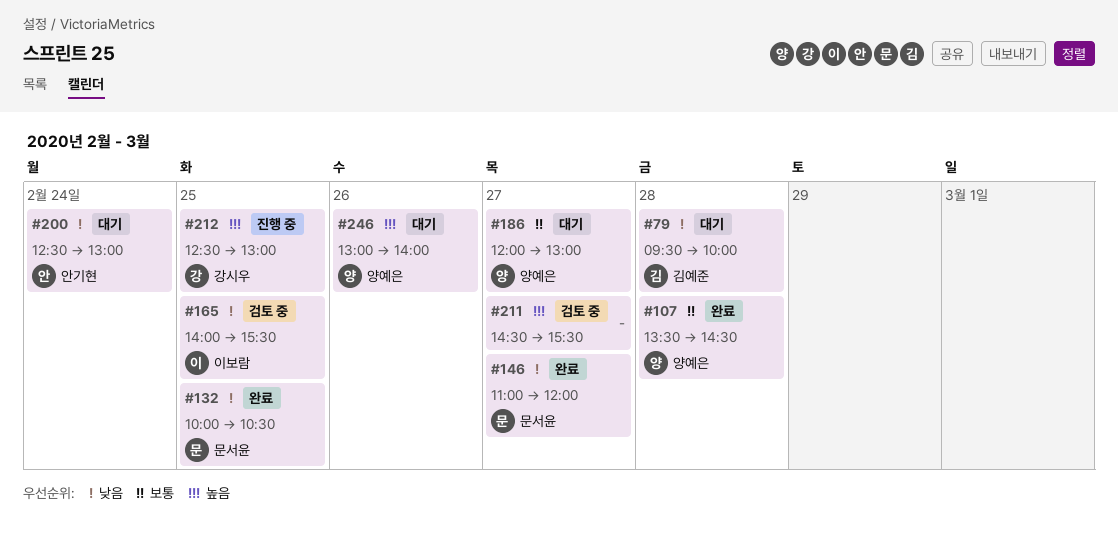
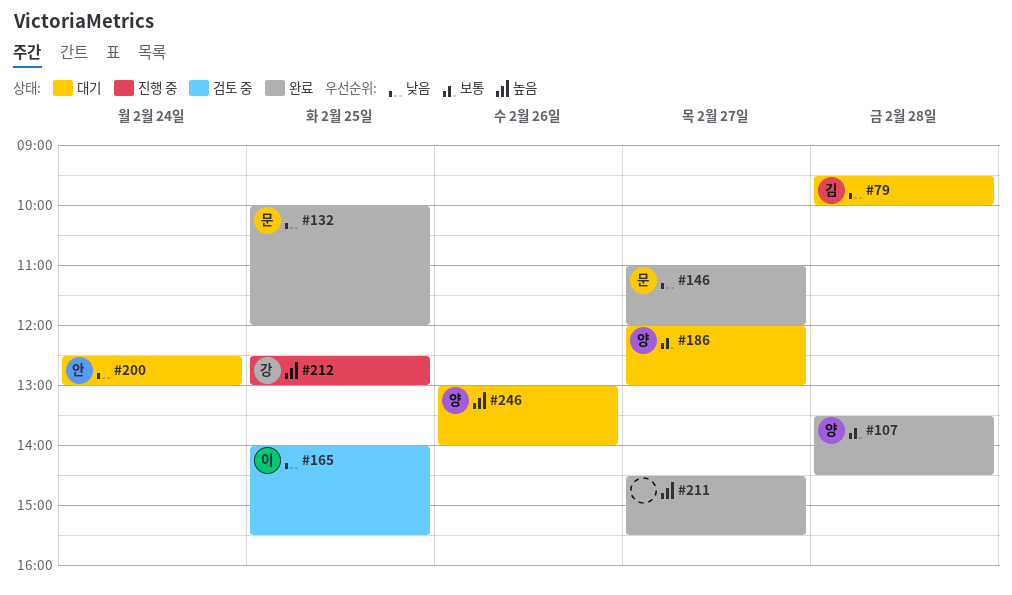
#132, ends: 10:30 -> 12:00
#211, status: 검토 중 -> 완료

